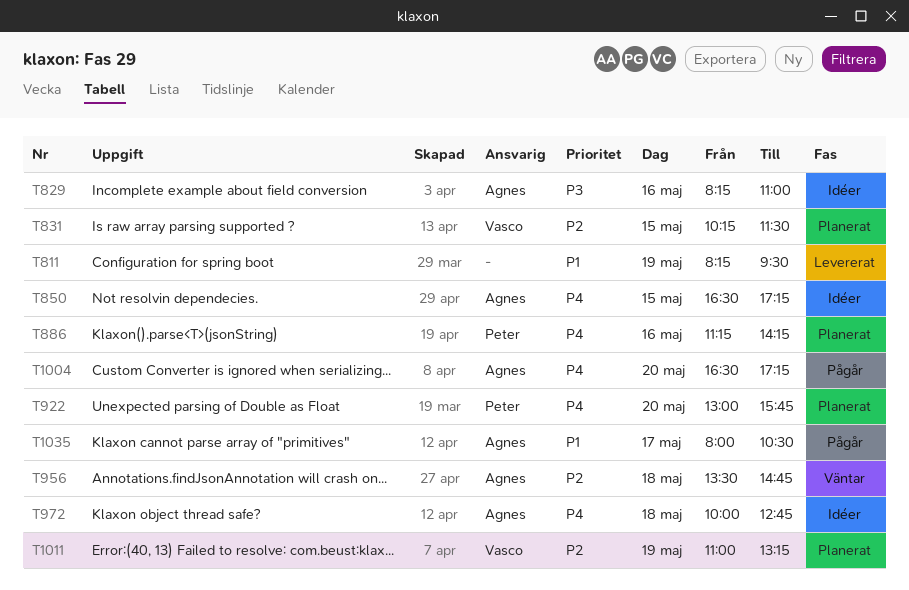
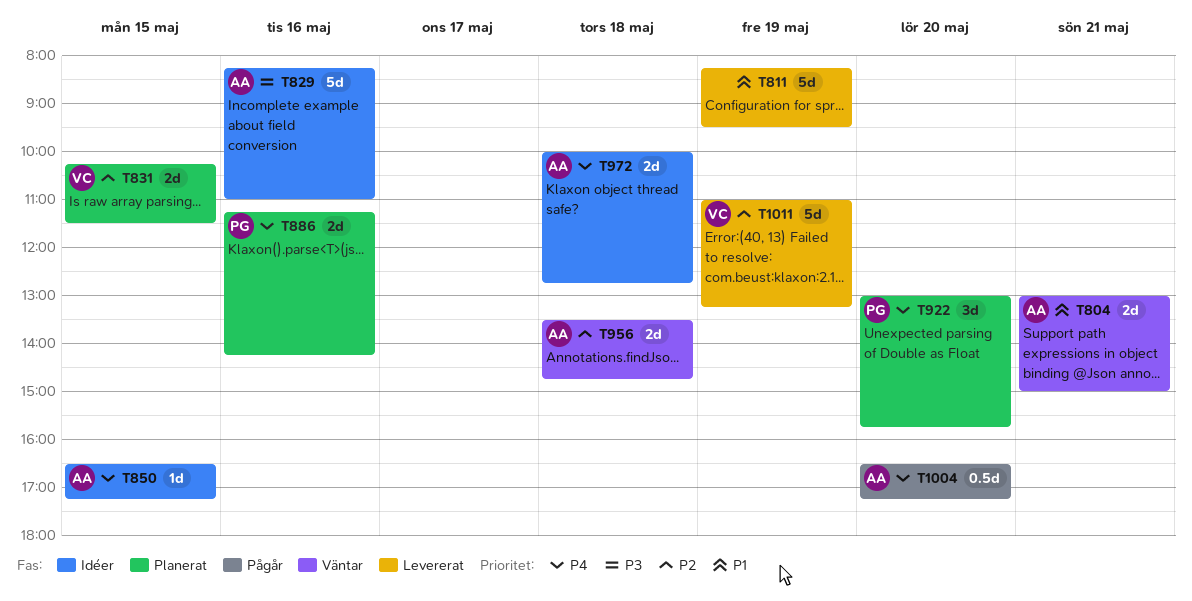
T804: none -> present
T1011, status: Planerat -> Levererat
T1035: present -> none

